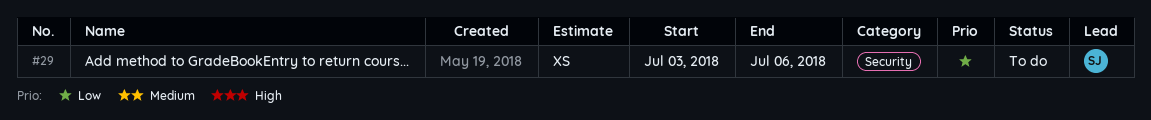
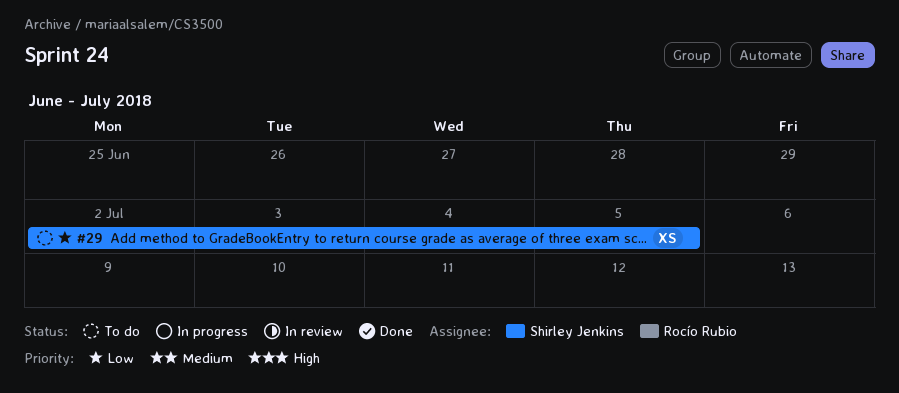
#29, start: Jul 3 -> Jul 2
#29, due: Jul 6 -> Jul 5

